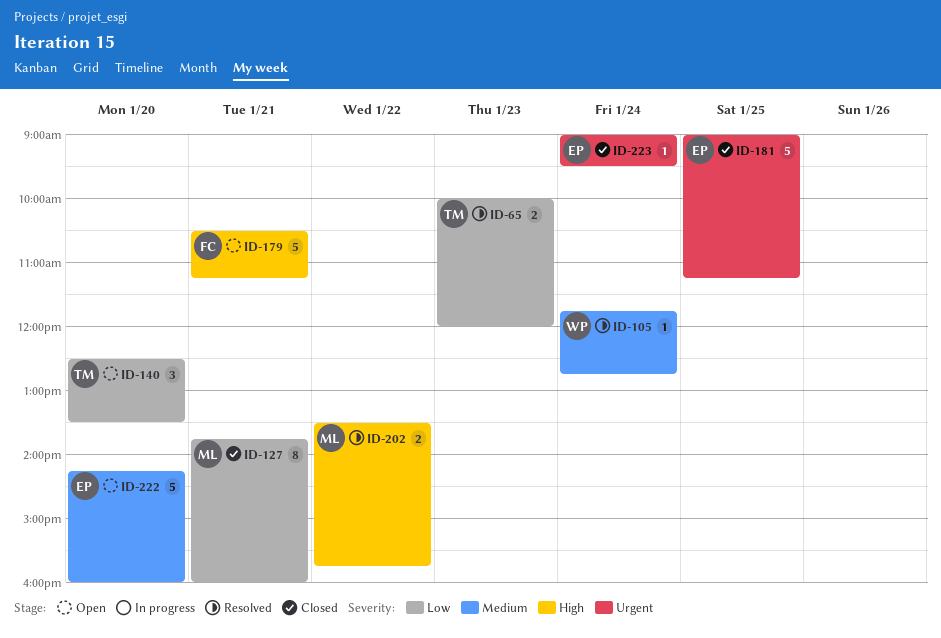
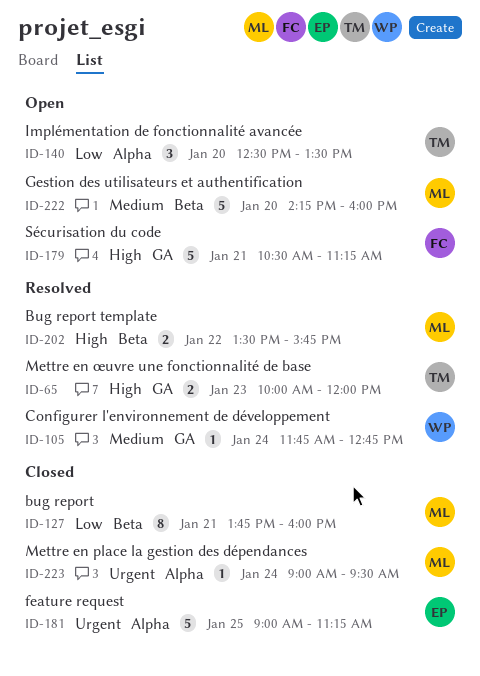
ID-65, priority: Low -> High
ID-222, owner: EP -> ML
ID-223, owner: EP -> ML

